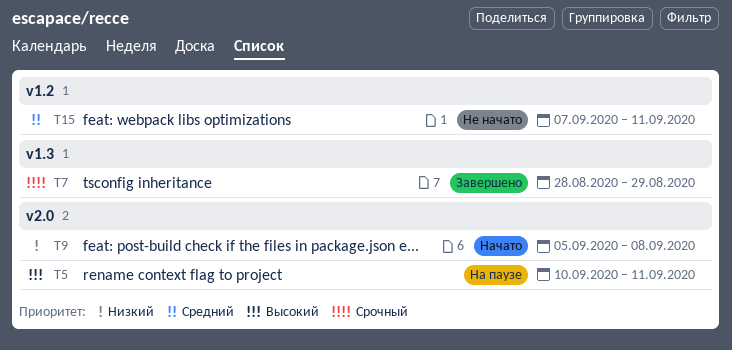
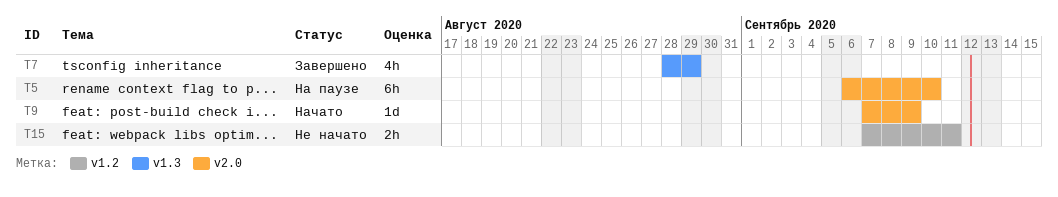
T5, start: Sep 10 -> Sep 6
T5, due: Sep 11 -> Sep 10
T9, start: Sep 5 -> Sep 7
T9, due: Sep 8 -> Sep 9

